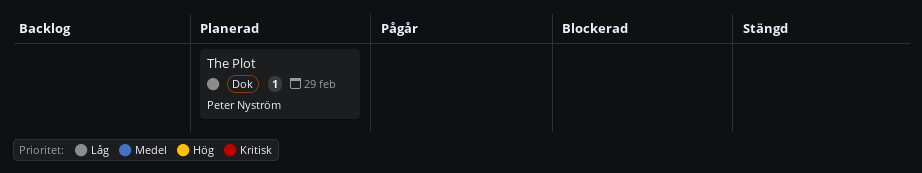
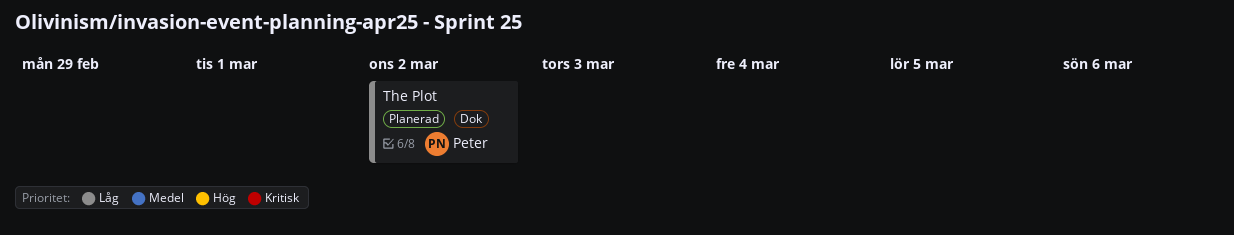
The Plot, due: Feb 29 -> Mar 2

